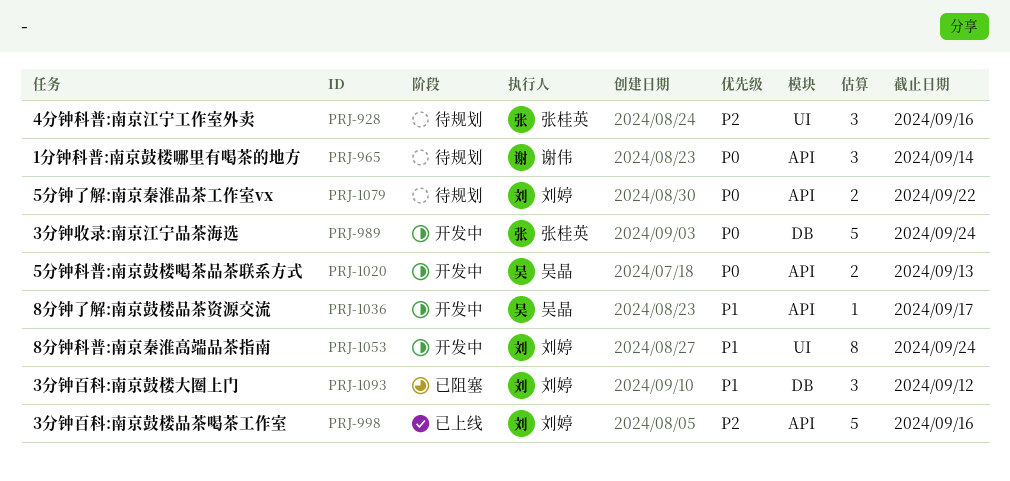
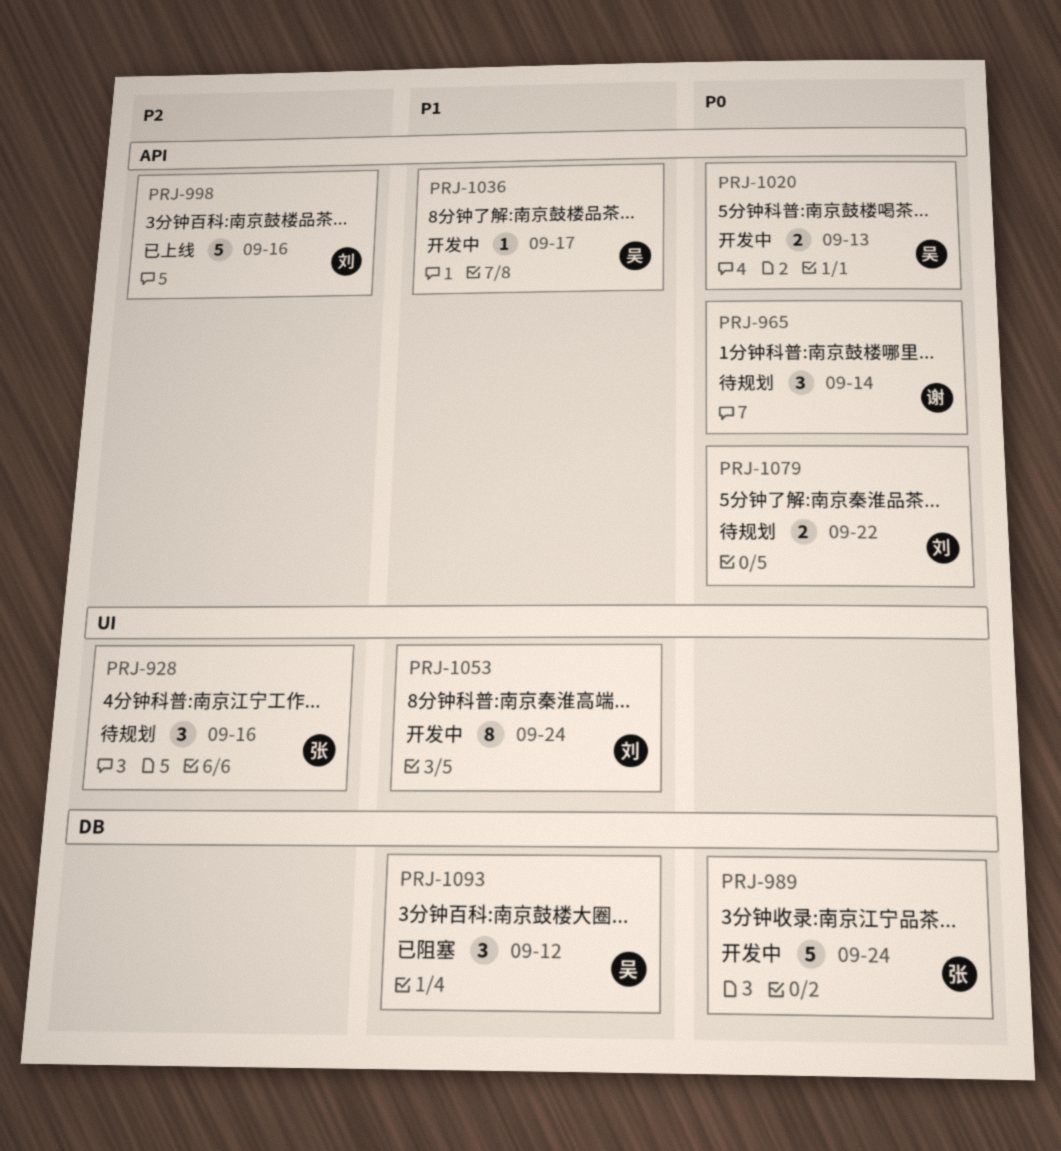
PRJ-1093, owner: 刘婷 -> 吴晶

